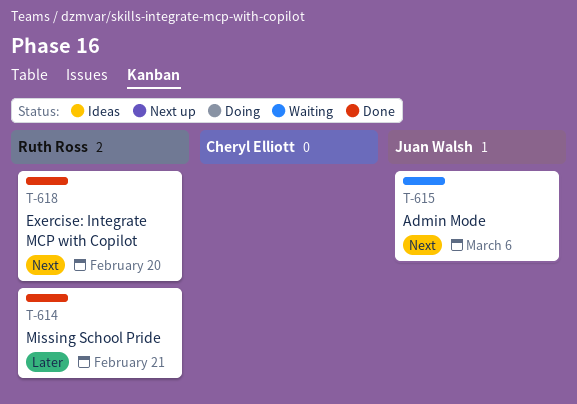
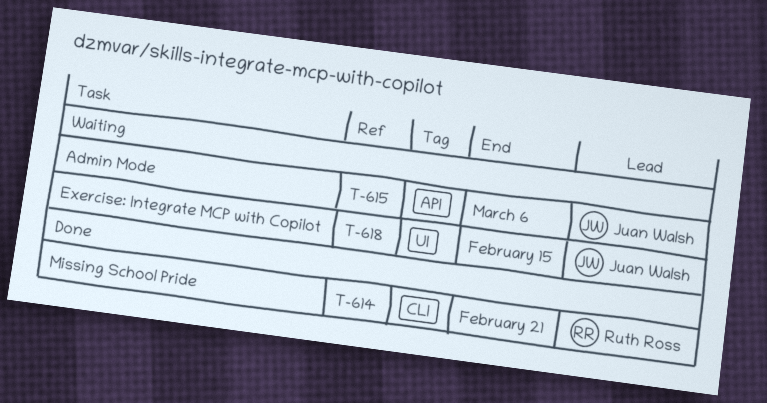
T-618, status: Done -> Waiting
T-618, owner: Ruth Ross -> Juan Walsh
T-618, due: Feb 20 -> Feb 15

